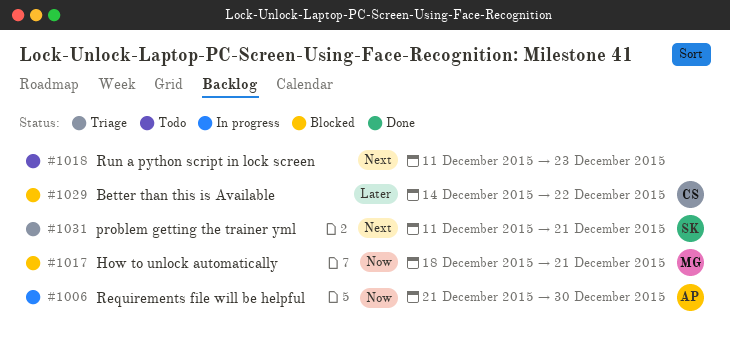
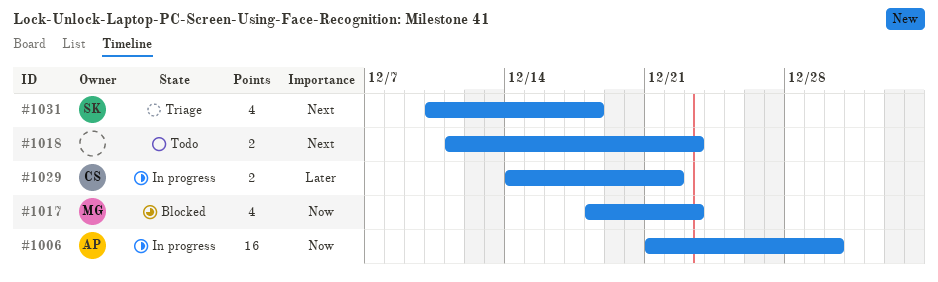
#1017, due: Dec 21 -> Dec 23
#1029, status: Blocked -> In progress
#1031, start: Dec 11 -> Dec 10
#1031, due: Dec 21 -> Dec 18

